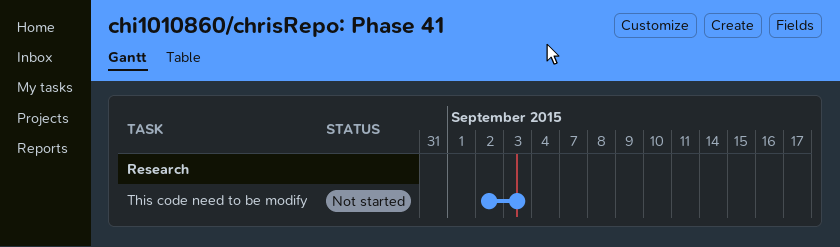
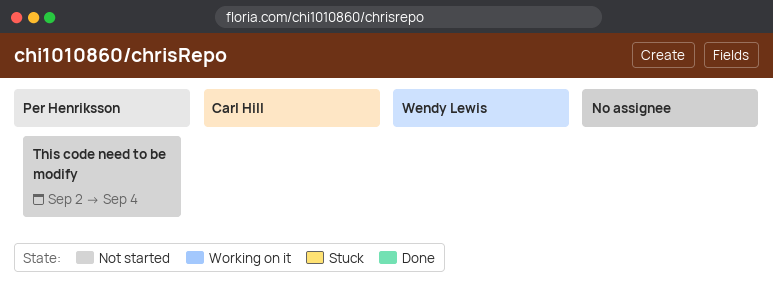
This code need to be modify, due: Sep 3 -> Sep 4

